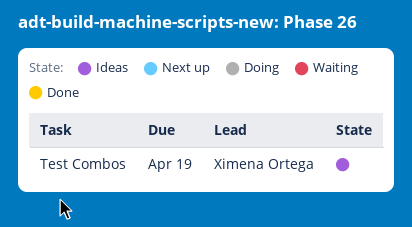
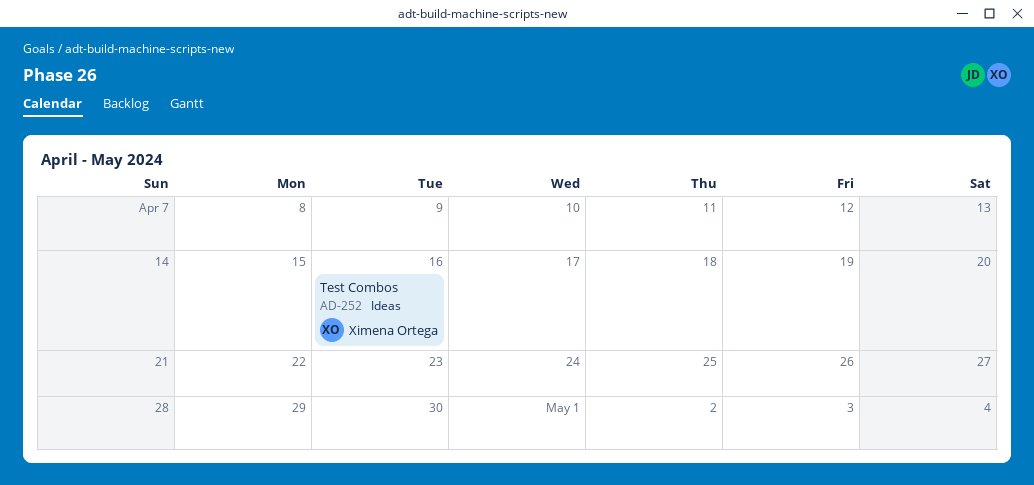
Test Combos, due: Apr 19 -> Apr 16

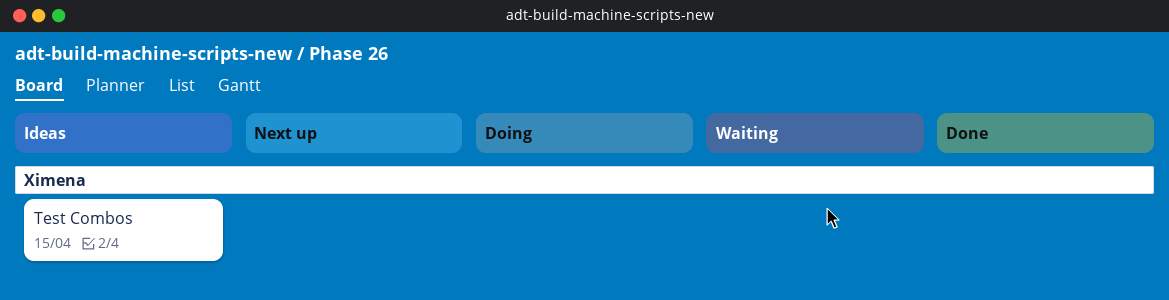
Test Combos, due: Apr 16 -> Apr 15

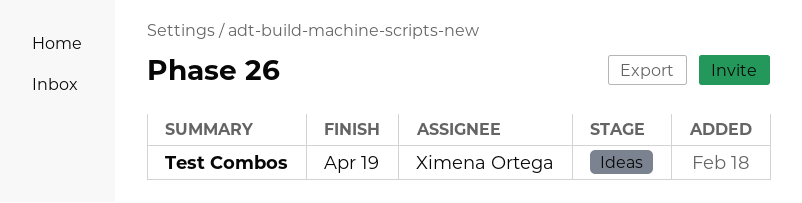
Test Combos, due: Apr 15 -> Apr 19

